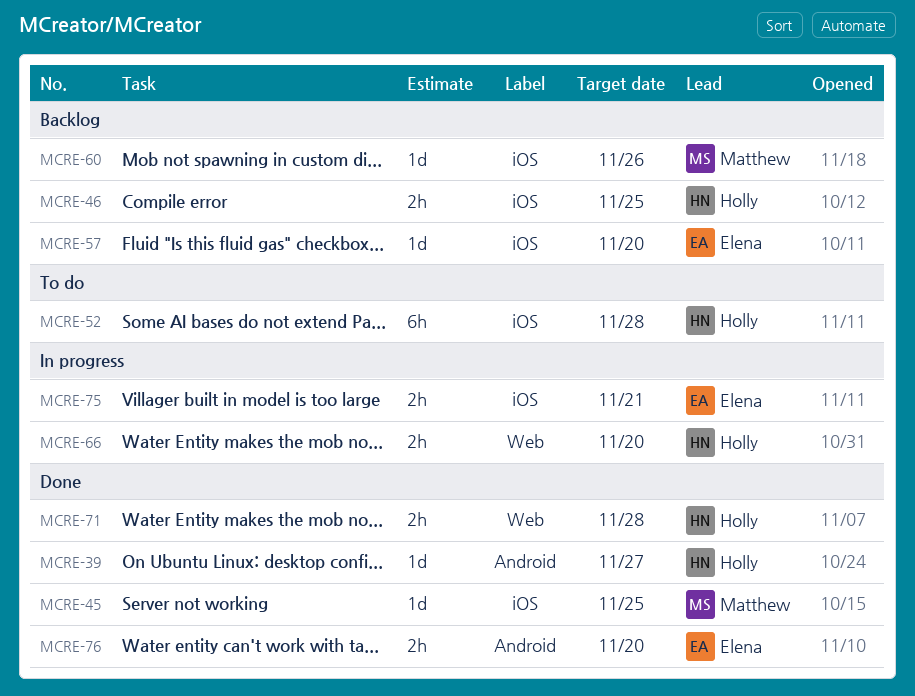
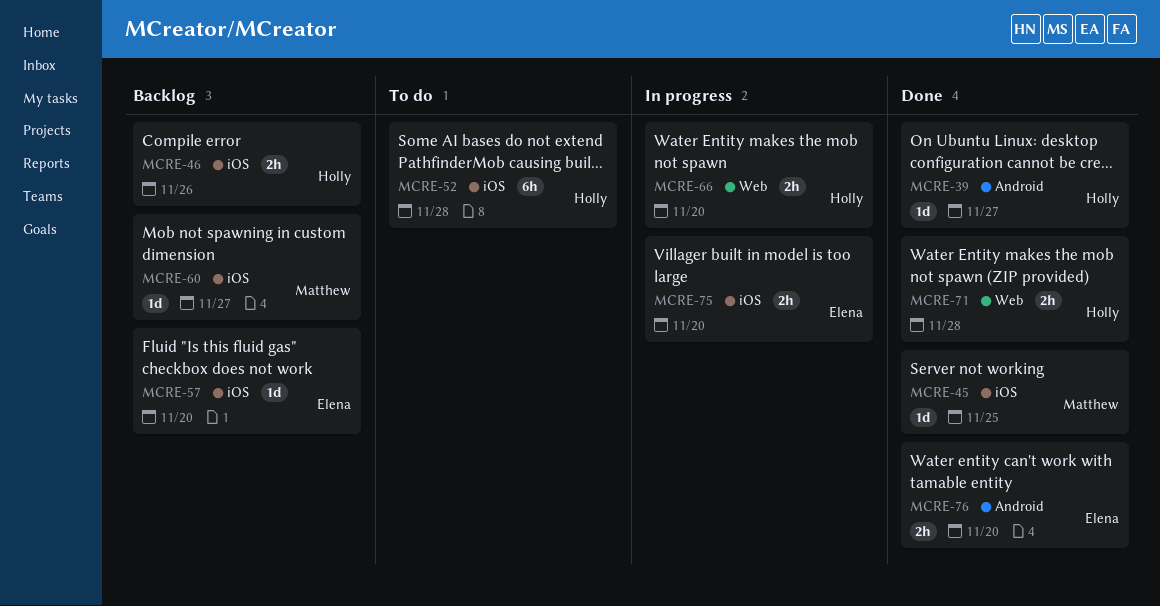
MCRE-46, due: Nov 25 -> Nov 26
MCRE-60, due: Nov 26 -> Nov 27
MCRE-75, due: Nov 21 -> Nov 20

